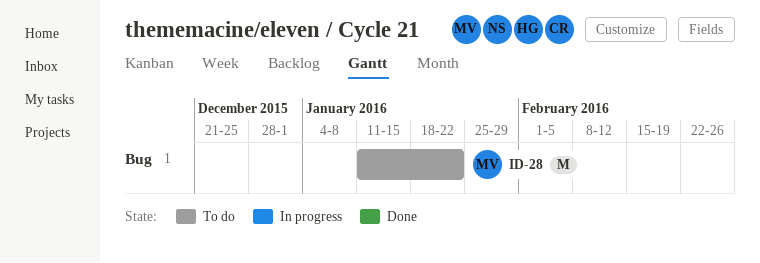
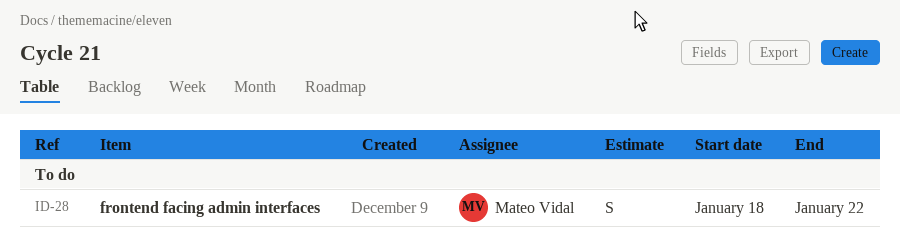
ID-28, estimate: M -> S
ID-28, start: Jan 11 -> Jan 18

